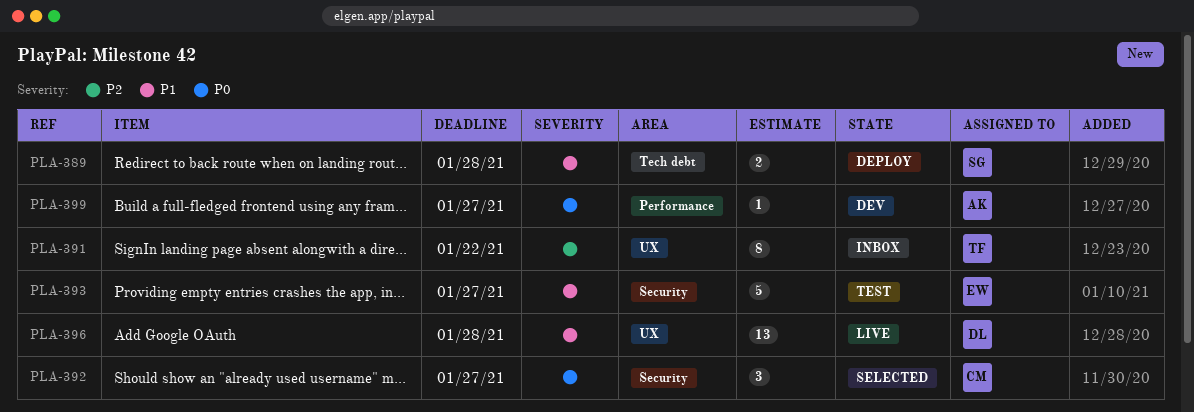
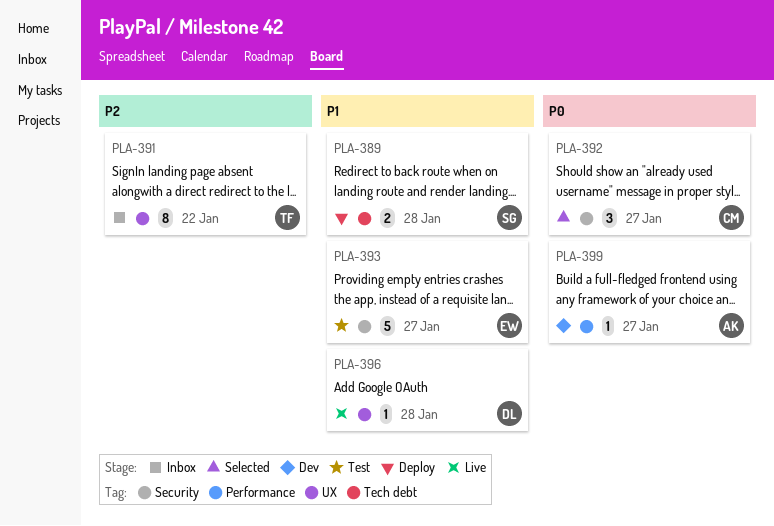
PLA-396, estimate: 13 -> 1

